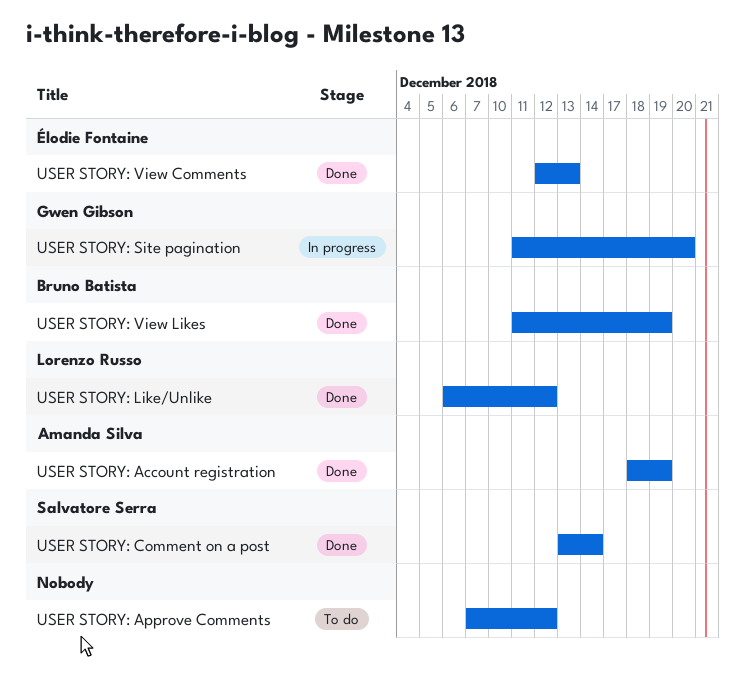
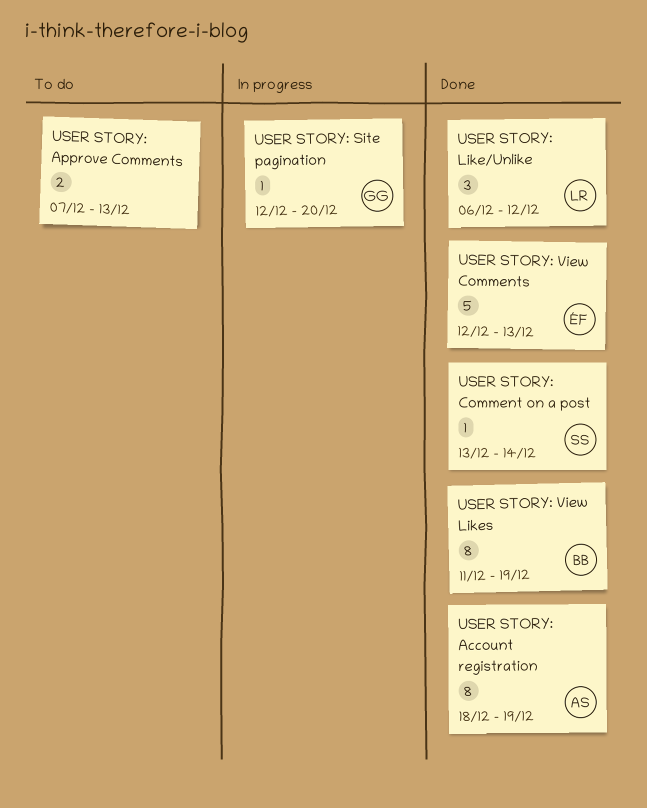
USER STORY: Approve Comments, due: Dec 12 -> Dec 13
USER STORY: Site pagination, start: Dec 11 -> Dec 12

